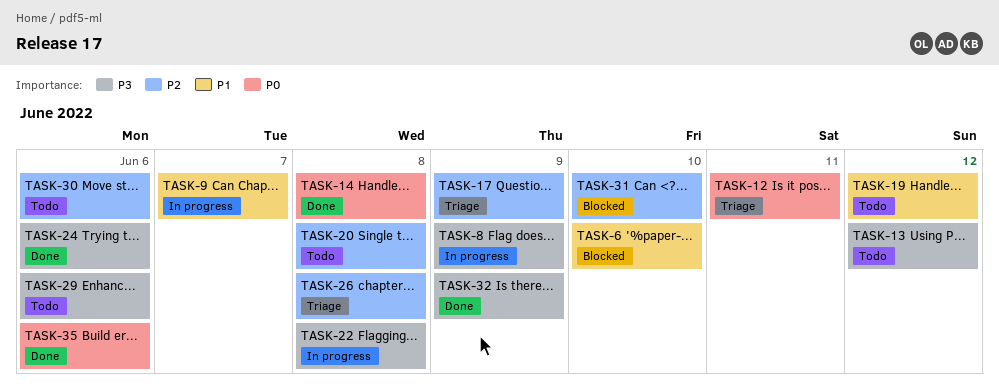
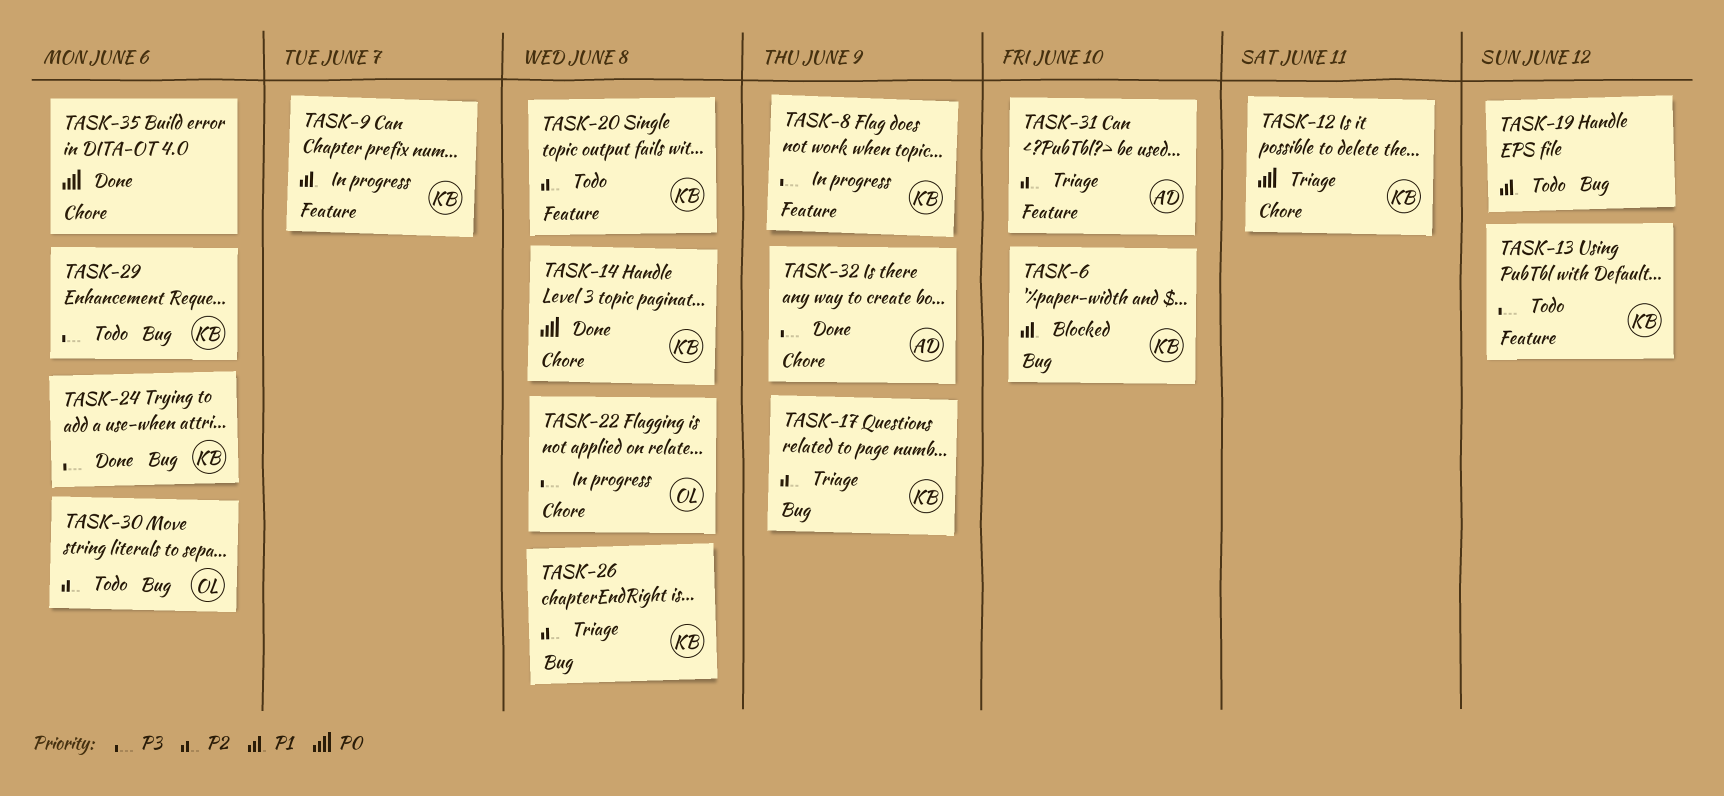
TASK-31, status: Blocked -> Triage

